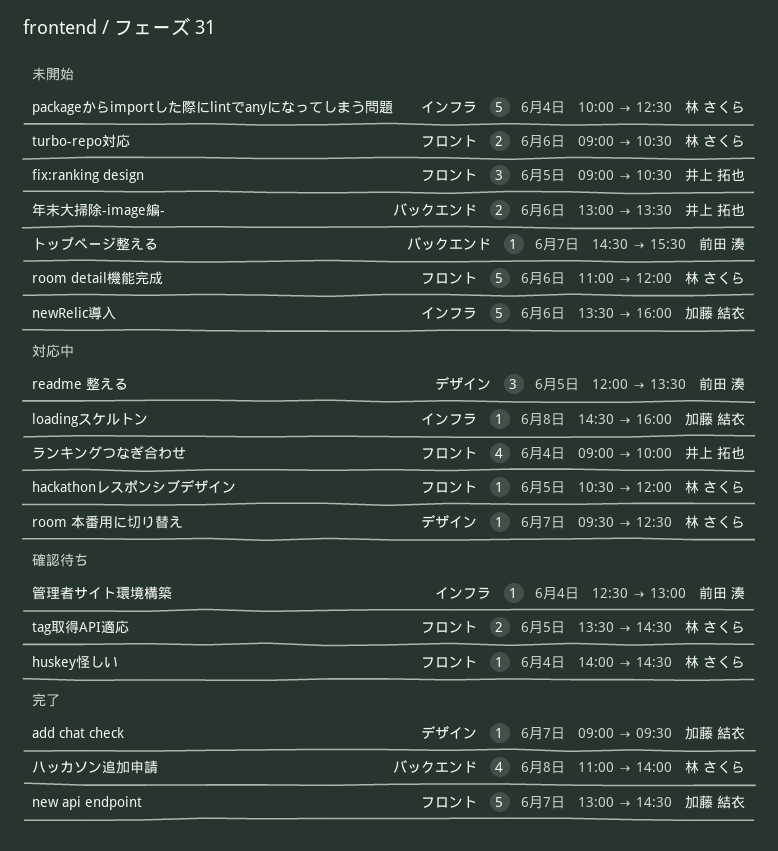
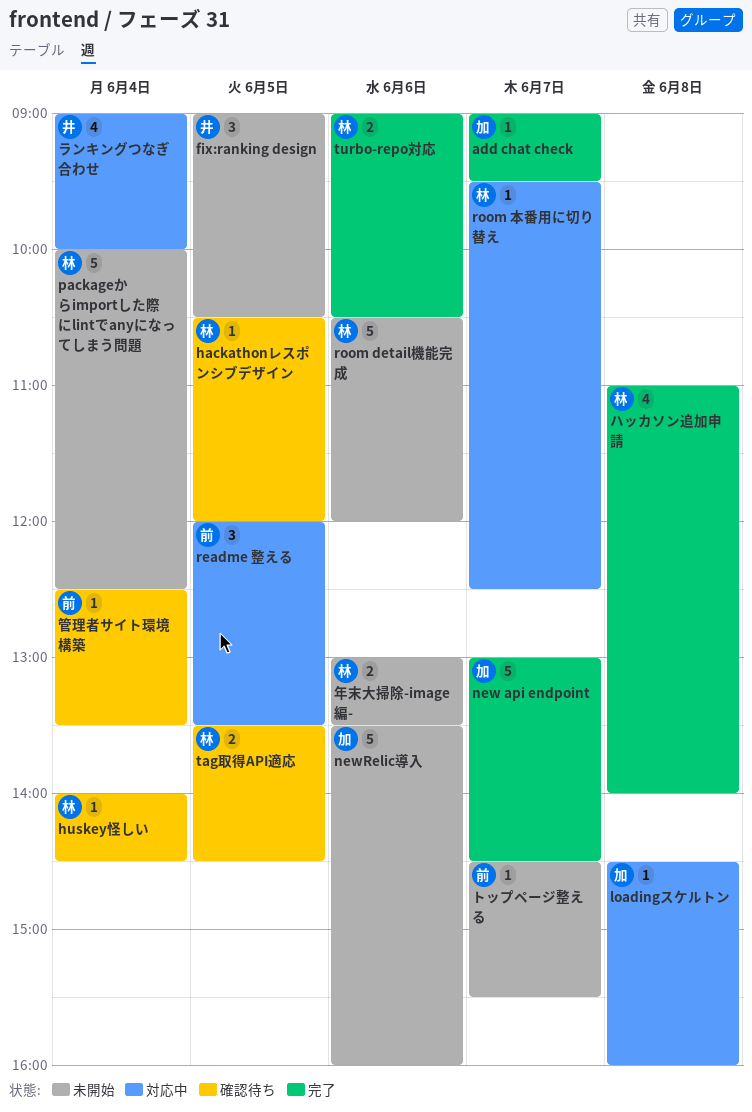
hackathonレスポンシブデザイン, status: 対応中 -> 確認待ち
room detail機能完成, begins: 11:00 -> 10:30
turbo-repo対応, status: 未開始 -> 完了
年末大掃除-image編-, owner: 井上 拓也 -> 林 さくら
管理者サイト環境構築, ends: 13:00 -> 13:30

